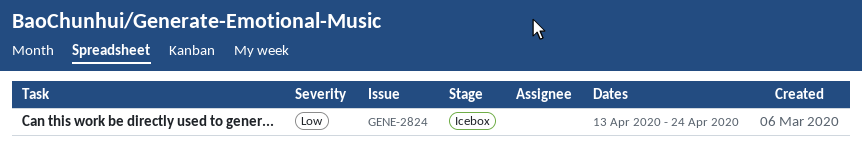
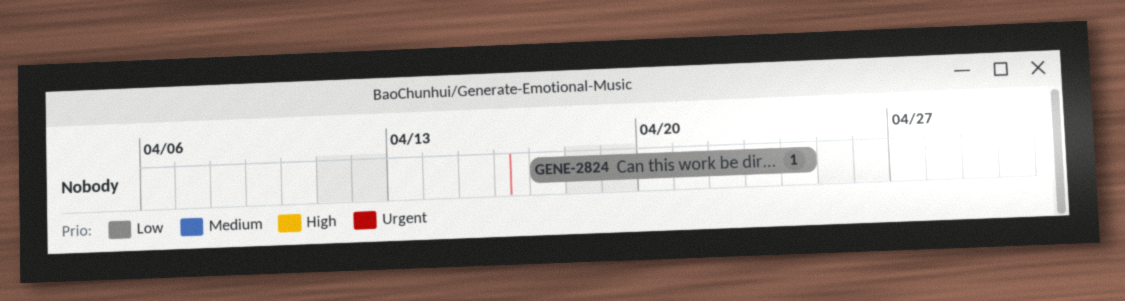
GENE-2824, start: Apr 13 -> Apr 17

